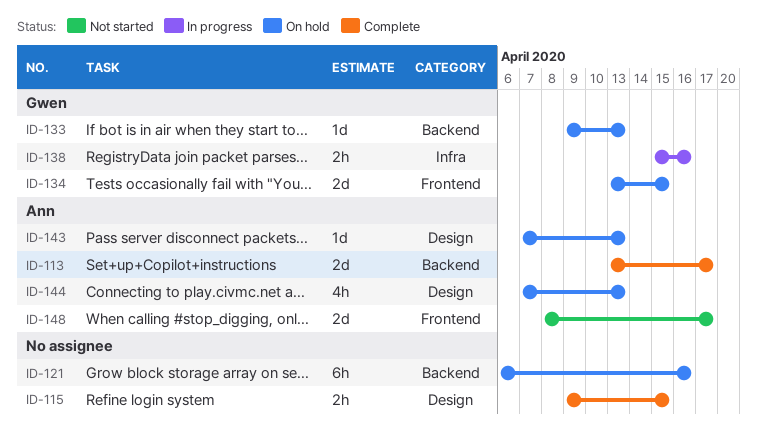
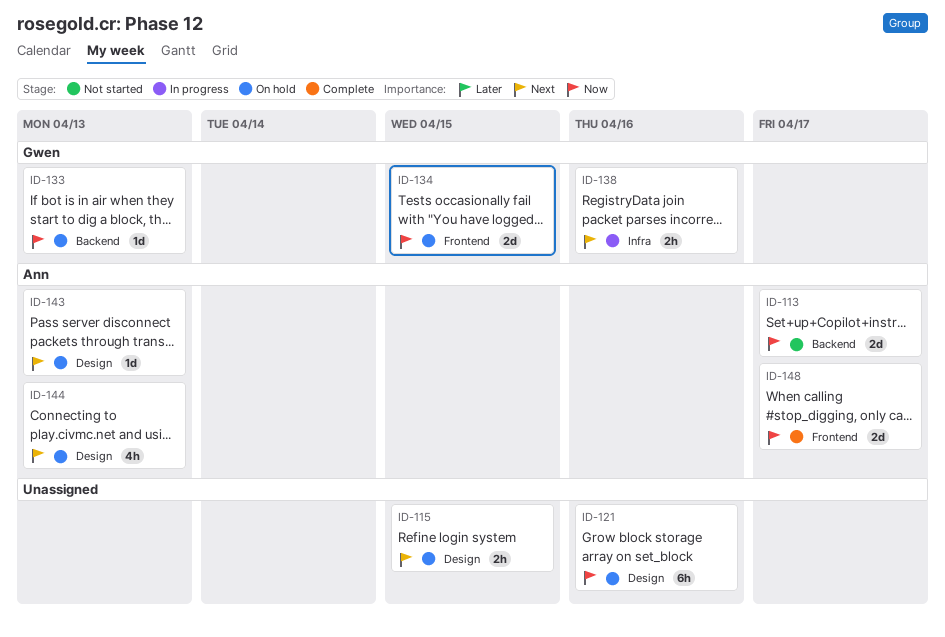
ID-113, status: Complete -> Not started
ID-115, status: Complete -> On hold
ID-121, label: Backend -> Design
ID-148, status: Not started -> Complete

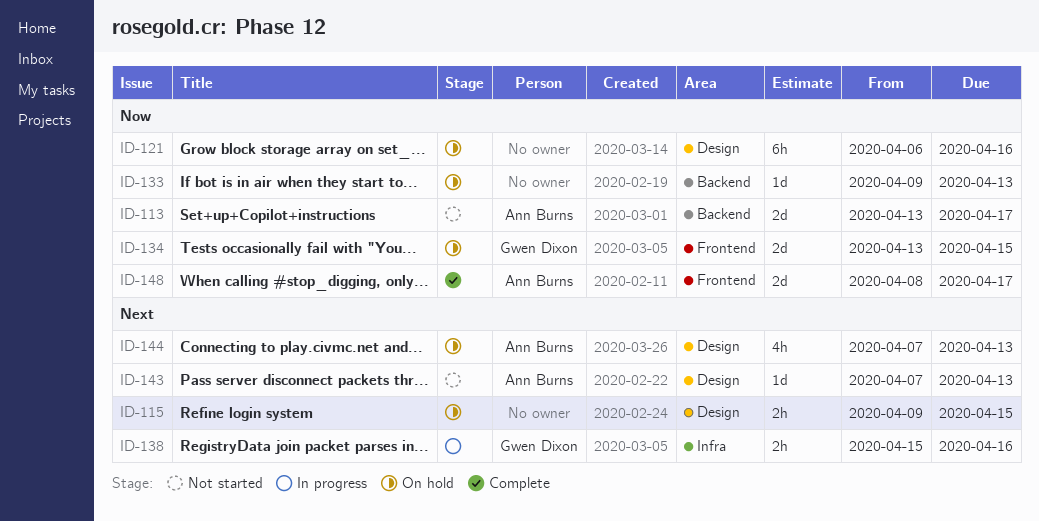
ID-133, owner: Gwen Dixon -> none
ID-143, status: On hold -> Not started

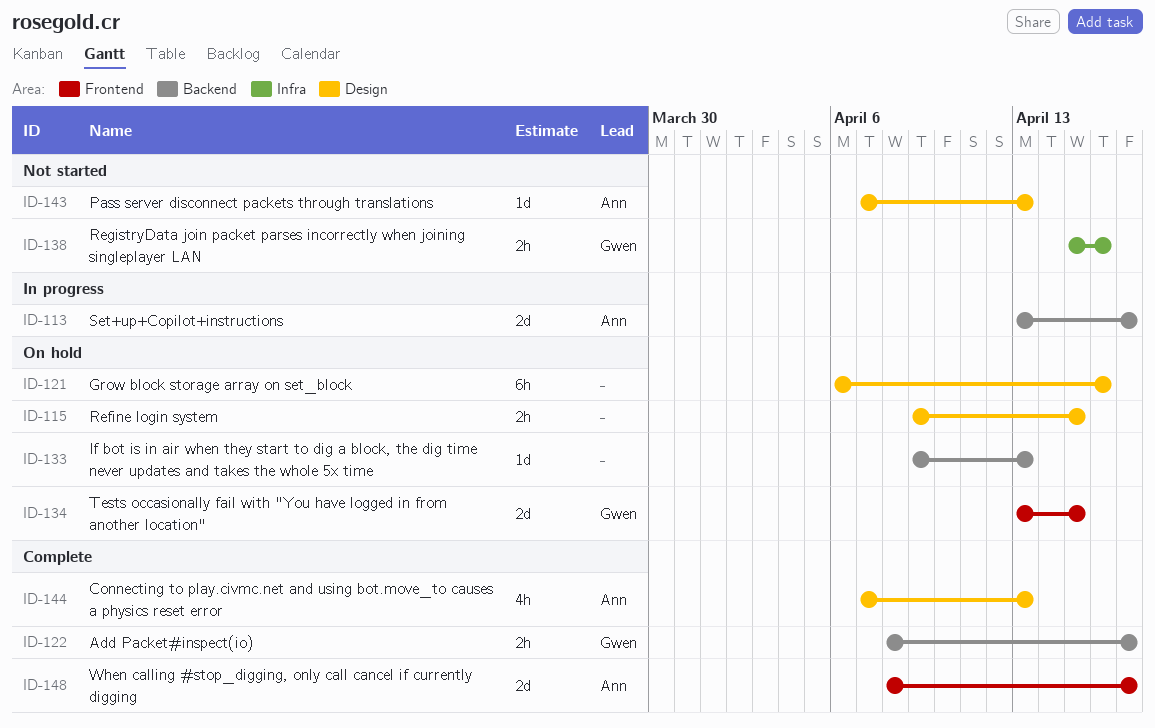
ID-113, status: Not started -> In progress
ID-122: none -> present
ID-138, status: In progress -> Not started
ID-144, status: On hold -> Complete

